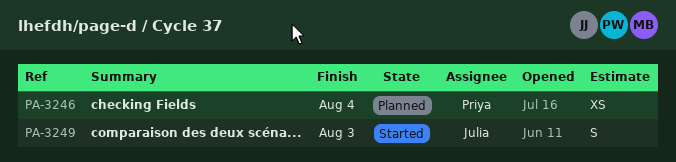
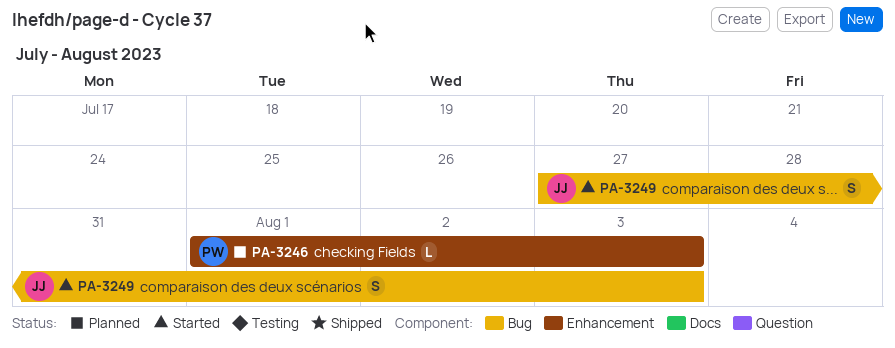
PA-3246, estimate: XS -> L
PA-3246, due: Aug 4 -> Aug 3

